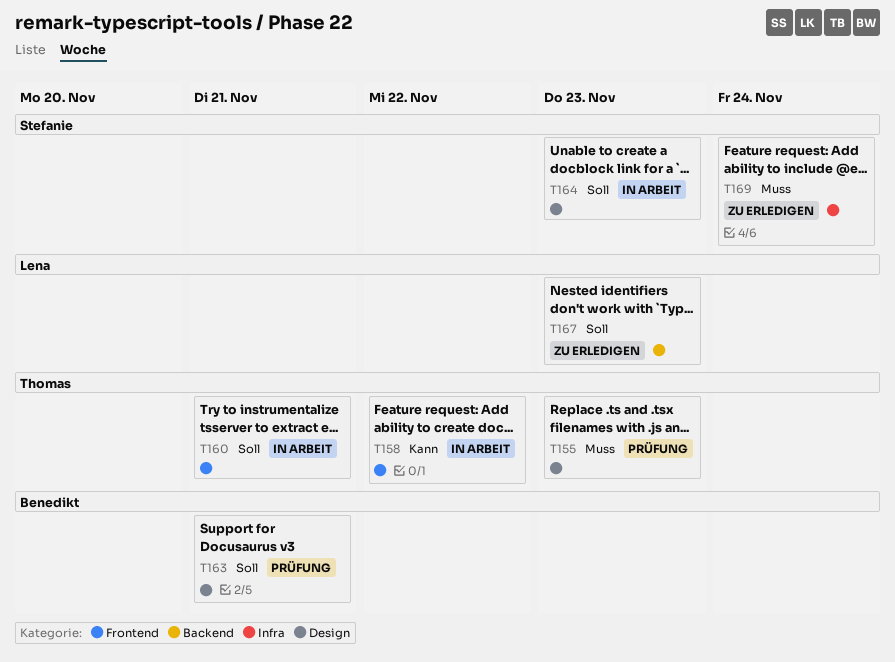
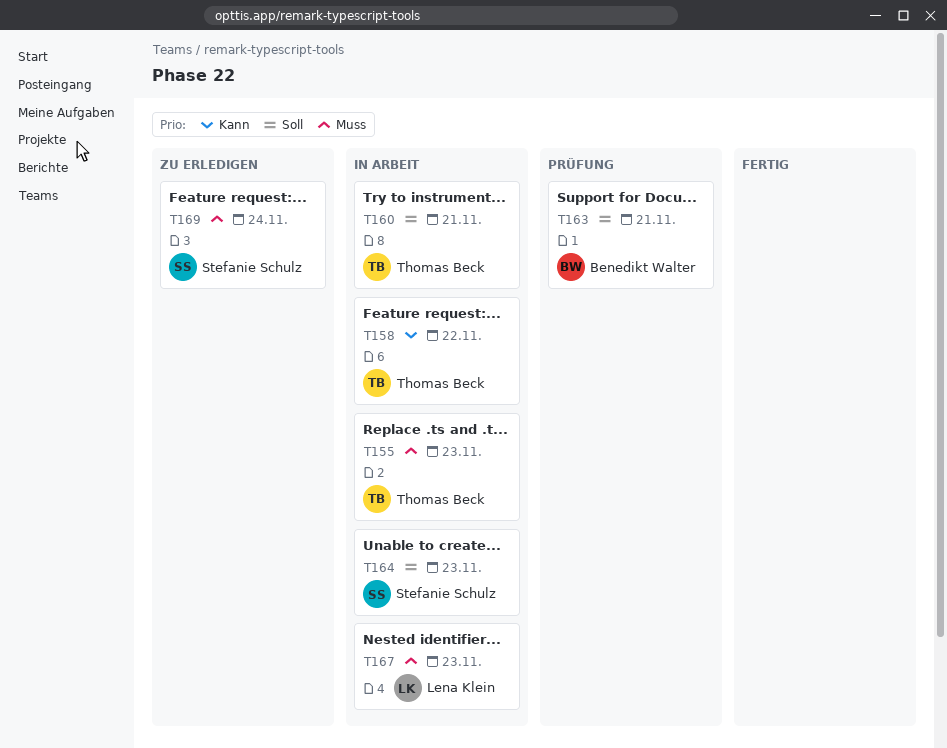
T155, status: Prüfung -> In Arbeit
T167, status: Zu erledigen -> In Arbeit
T167, priority: Soll -> Muss

